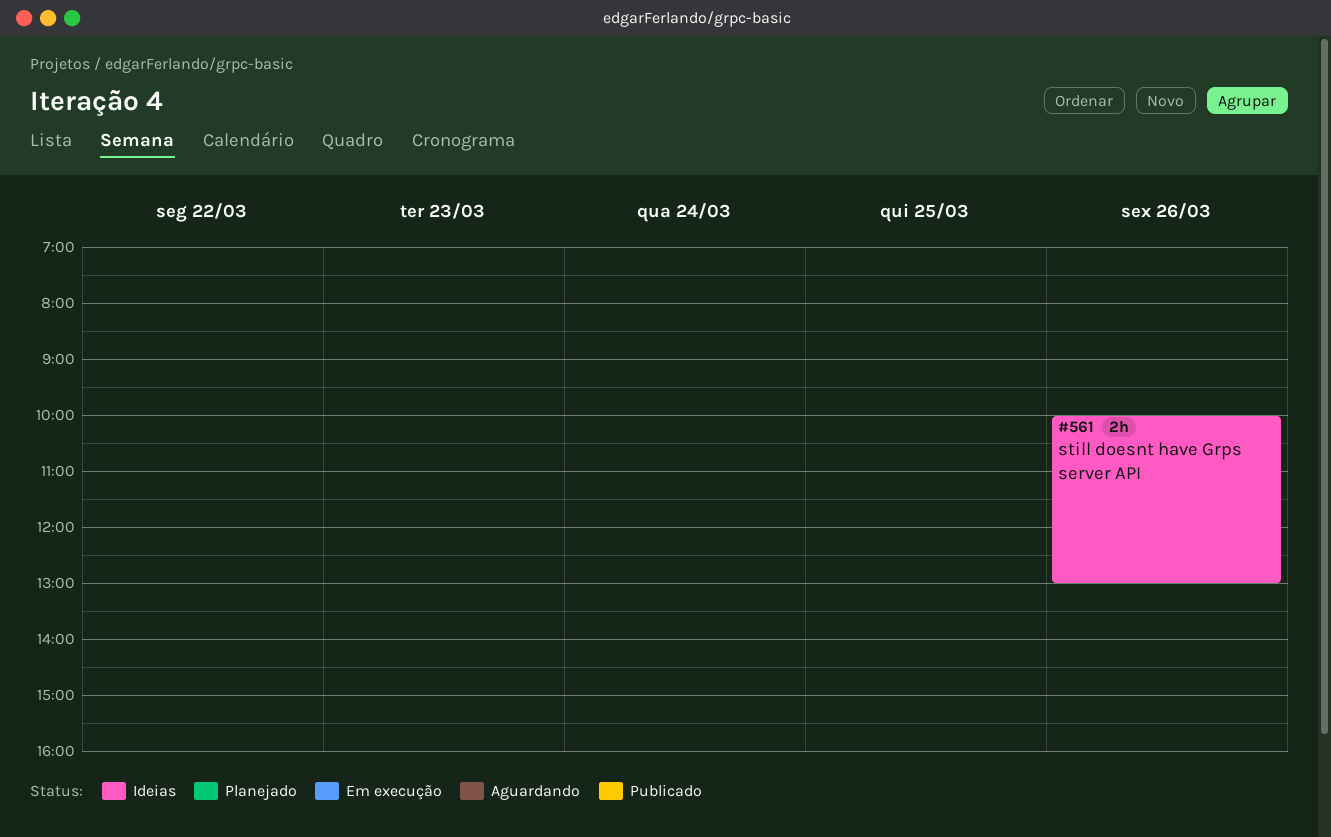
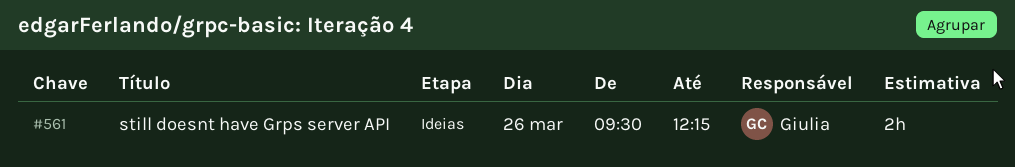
#561, begins: 10:00 -> 09:30
#561, ends: 13:00 -> 12:15

